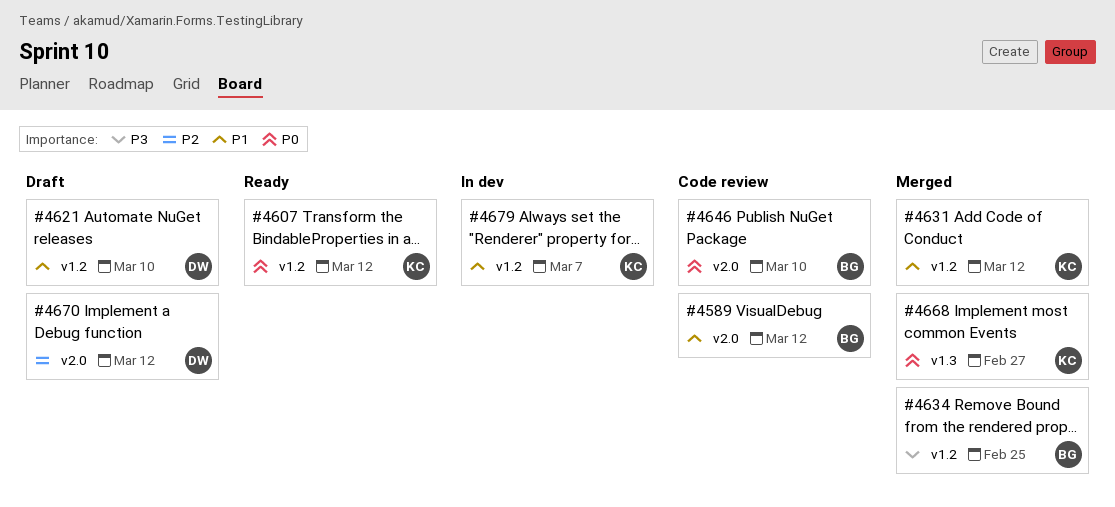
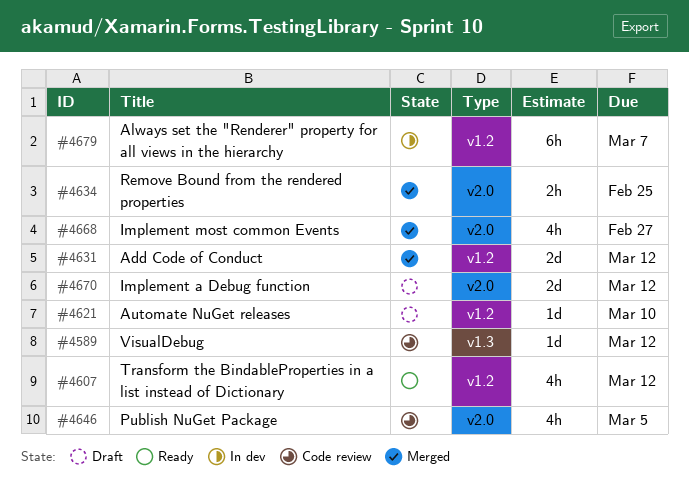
#4589, label: v2.0 -> v1.3
#4634, label: v1.2 -> v2.0
#4646, due: Mar 10 -> Mar 5
#4668, label: v1.3 -> v2.0

